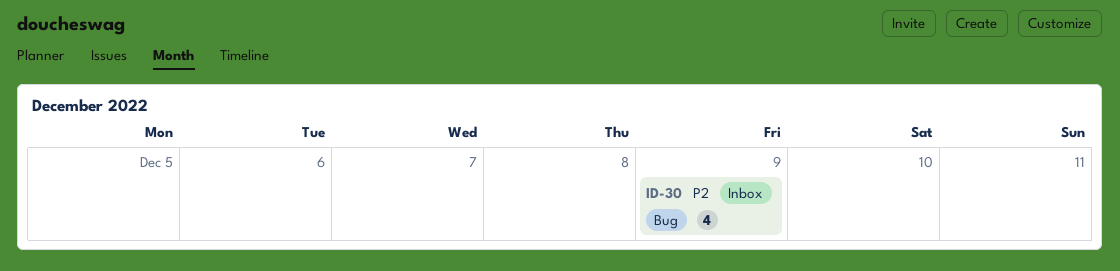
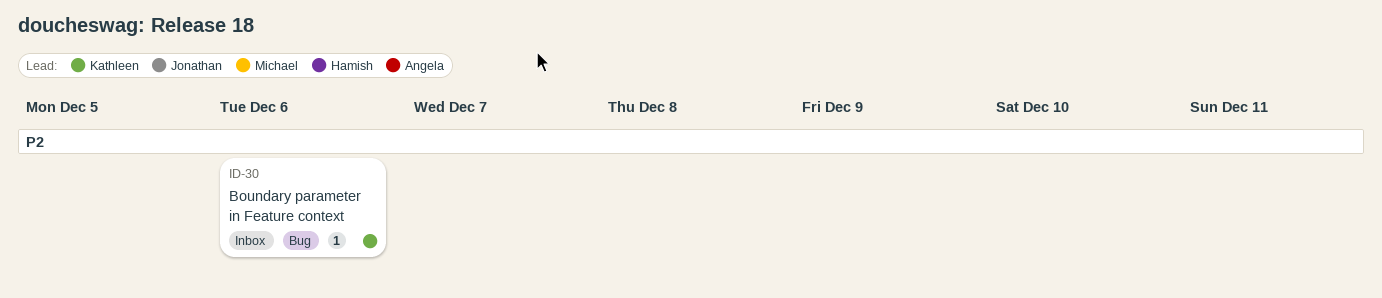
ID-30, estimate: 4 -> 1
ID-30, due: Dec 9 -> Dec 6

